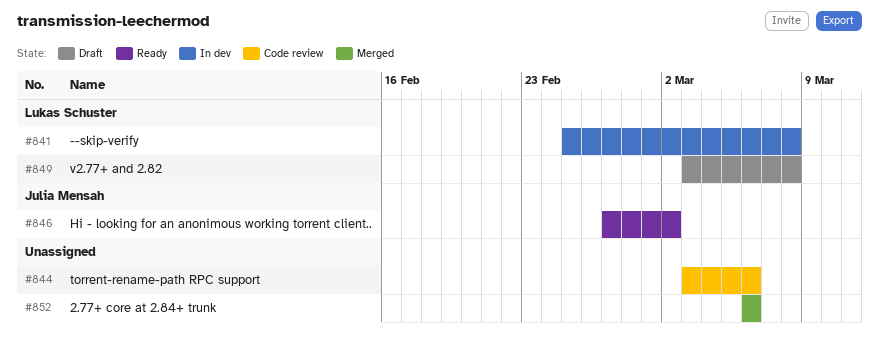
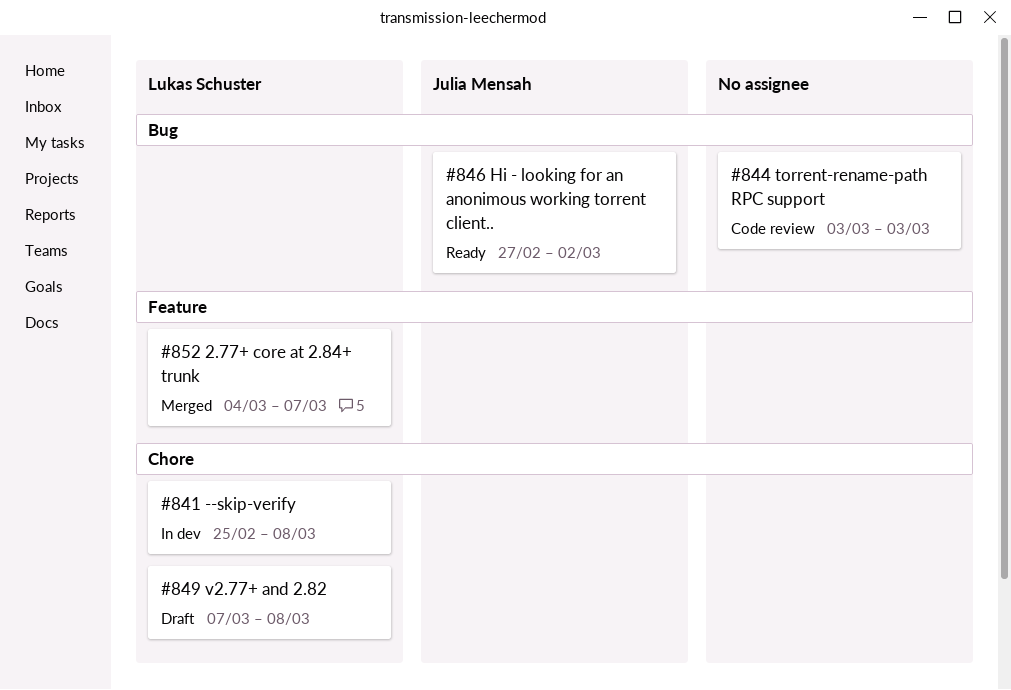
#844, due: Mar 6 -> Mar 3
#849, start: Mar 3 -> Mar 7
#852, owner: none -> Lukas Schuster
#852, start: Mar 6 -> Mar 4
#852, due: Mar 6 -> Mar 7

